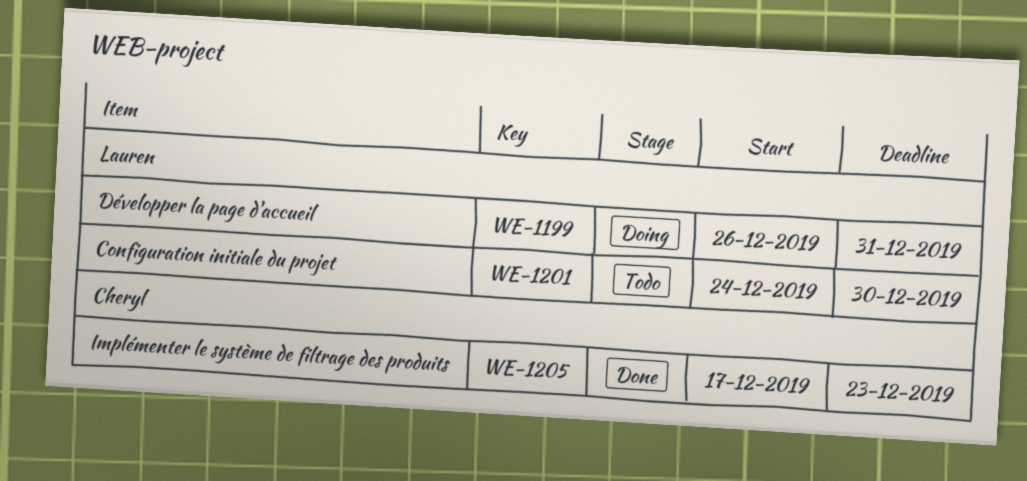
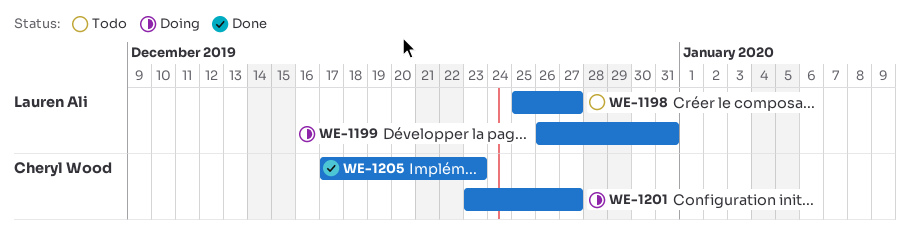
WE-1198: none -> present
WE-1201, status: Todo -> Doing
WE-1201, owner: Lauren Ali -> Cheryl Wood
WE-1201, start: Dec 24 -> Dec 23
WE-1201, due: Dec 30 -> Dec 27

